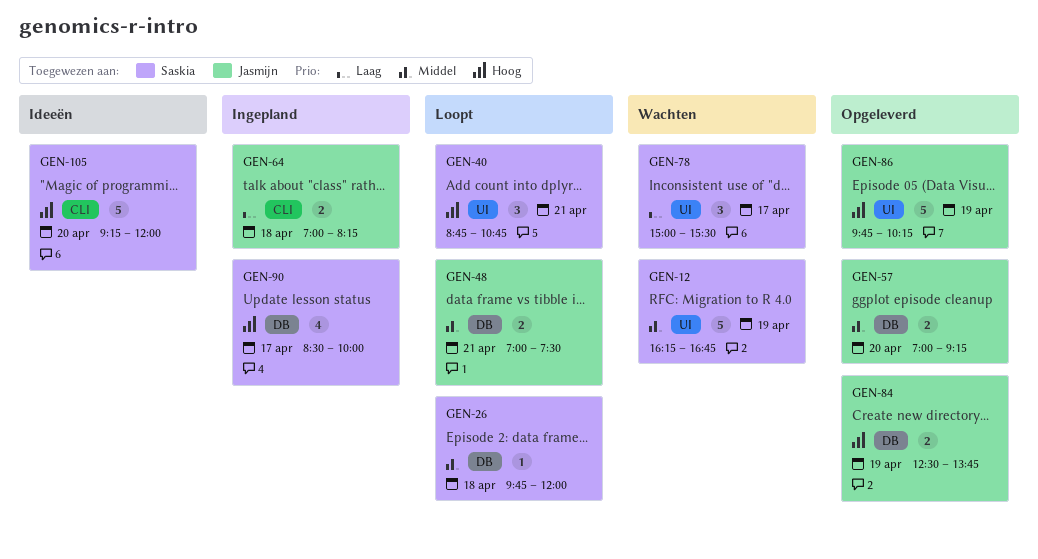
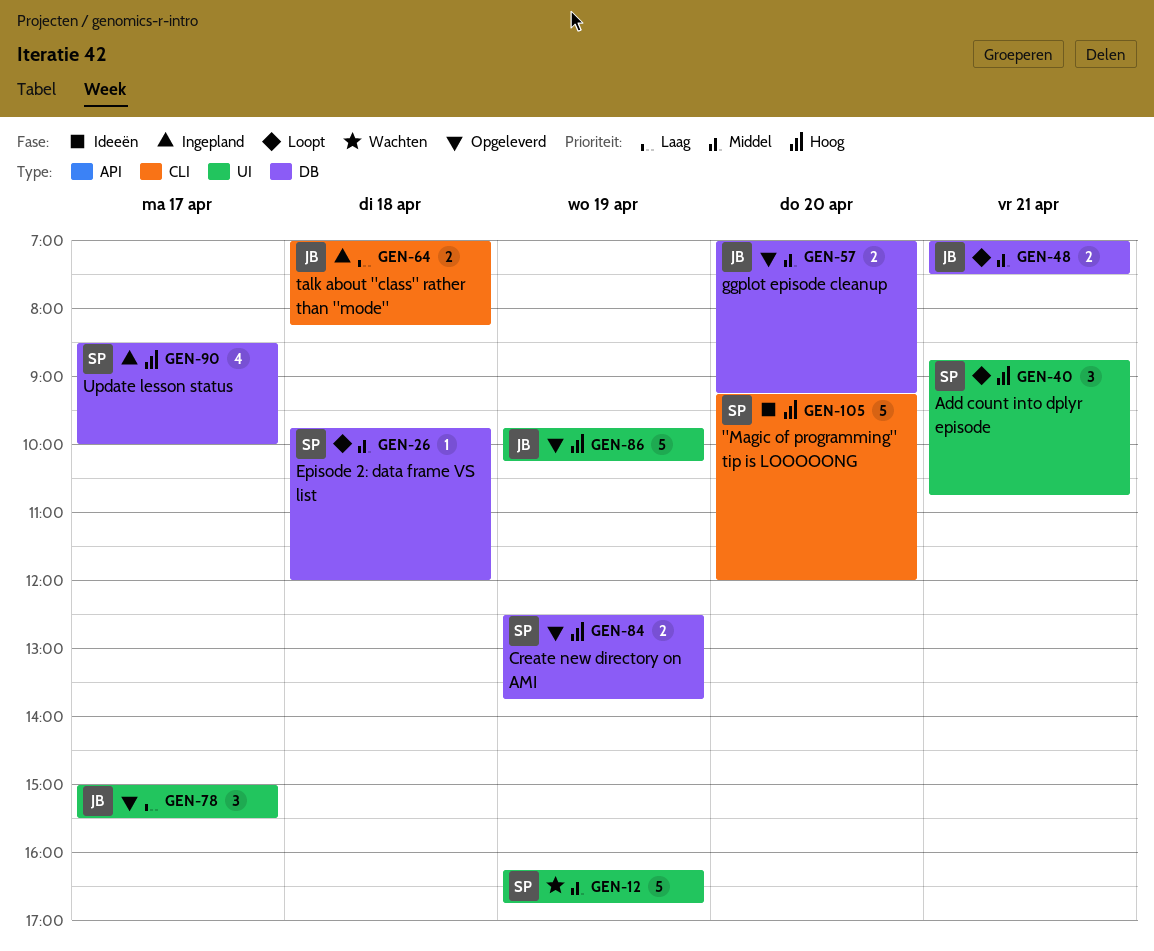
GEN-78, status: Wachten -> Opgeleverd
GEN-78, owner: Saskia -> Jasmijn
GEN-84, owner: Jasmijn -> Saskia

